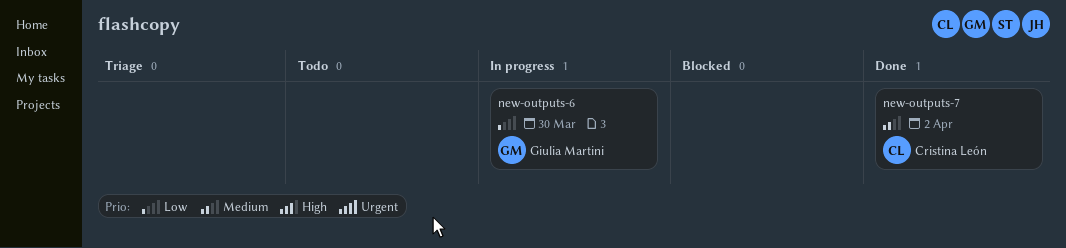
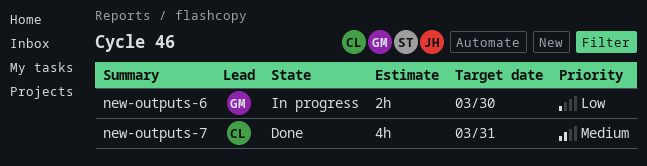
new-outputs-7, due: Apr 2 -> Mar 31

